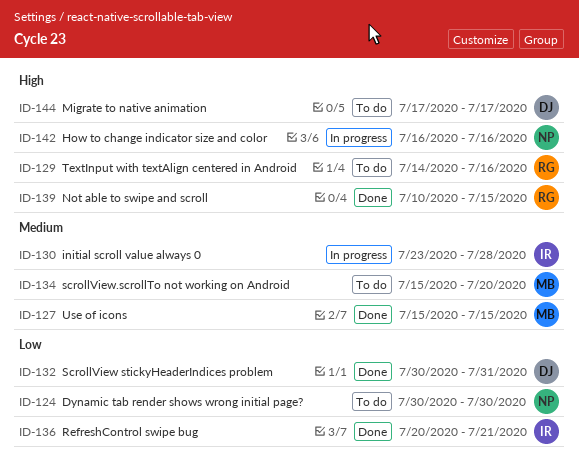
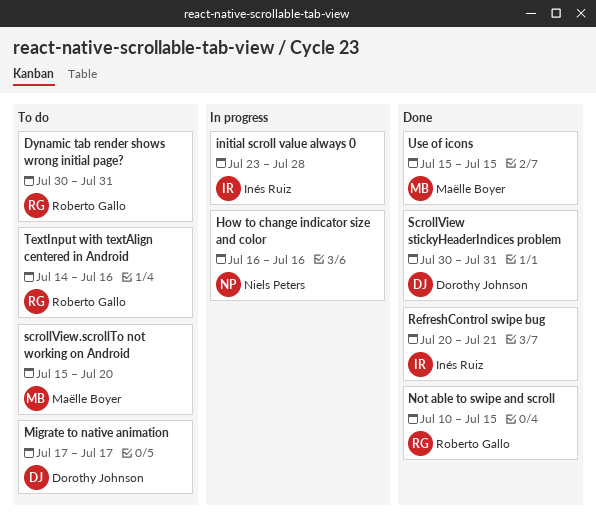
Dynamic tab render shows wrong initial page?, owner: Niels Peters -> Roberto Gallo
Dynamic tab render shows wrong initial page?, due: Jul 30 -> Jul 31

